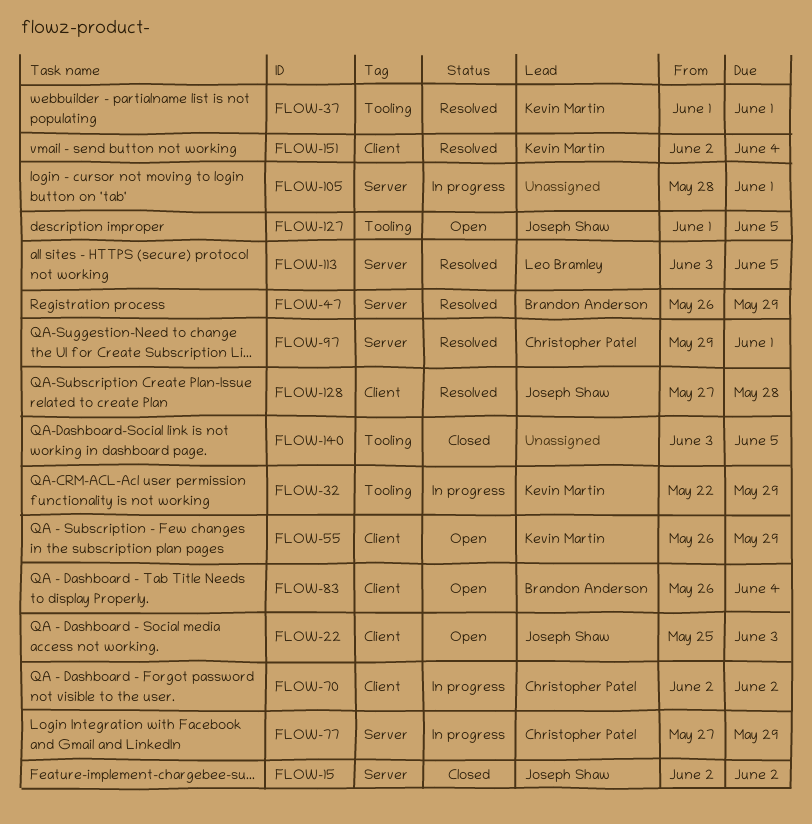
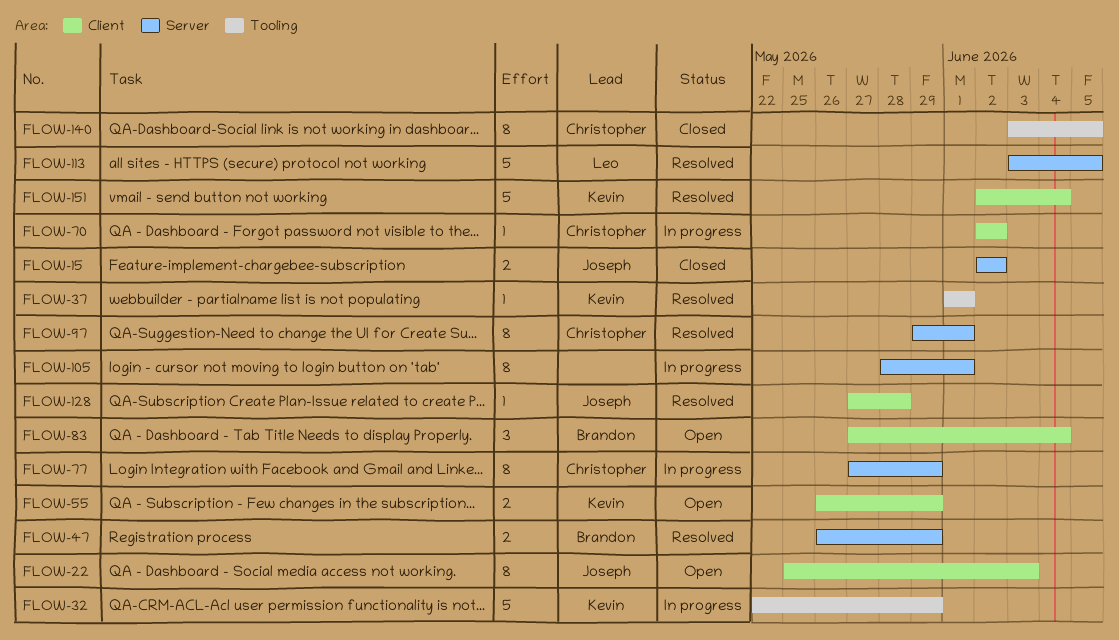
FLOW-83, start: May 26 -> May 27
FLOW-127: present -> none
FLOW-140, owner: none -> Christopher Patel

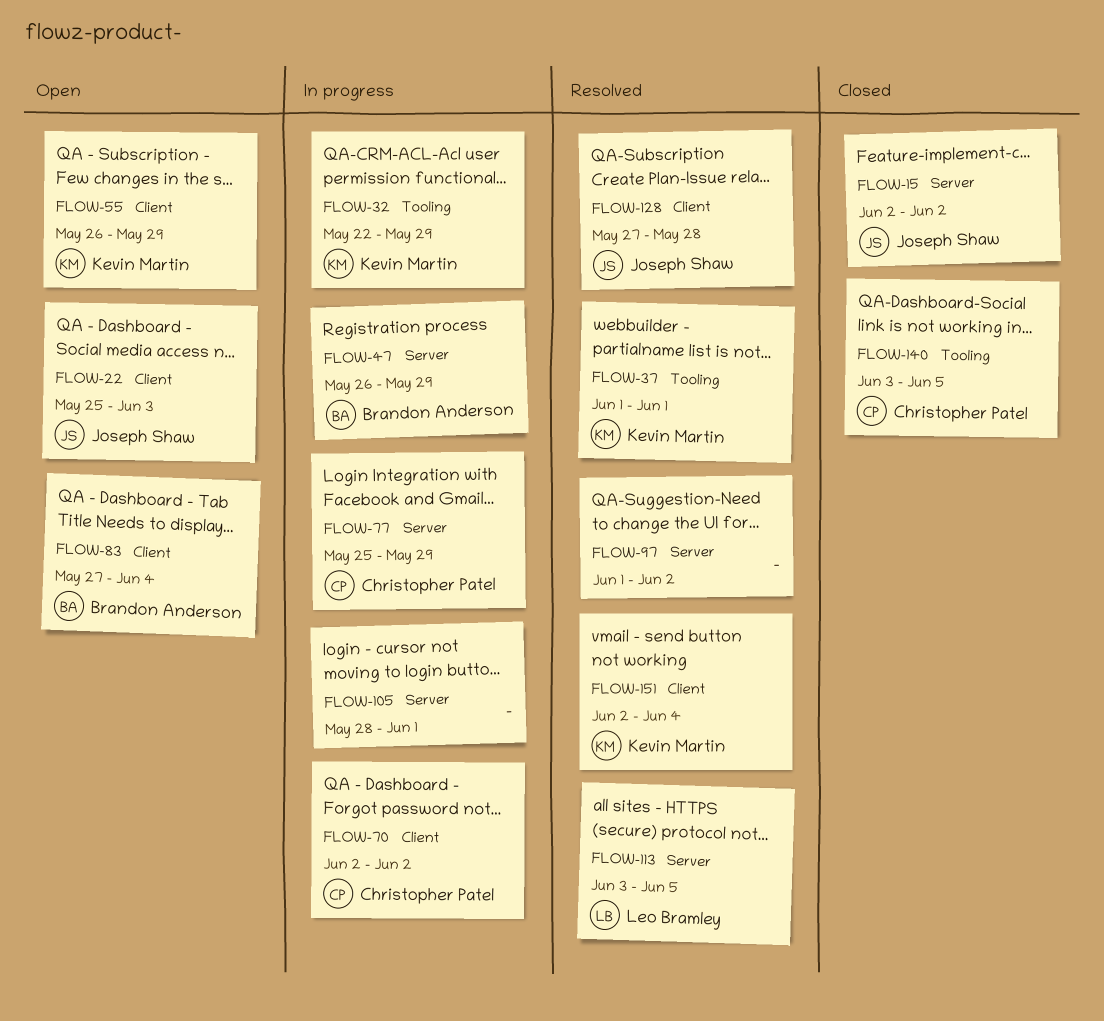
FLOW-47, status: Resolved -> In progress
FLOW-77, start: May 27 -> May 25
FLOW-97, owner: Christopher Patel -> none
FLOW-97, start: May 29 -> Jun 1
FLOW-97, due: Jun 1 -> Jun 2

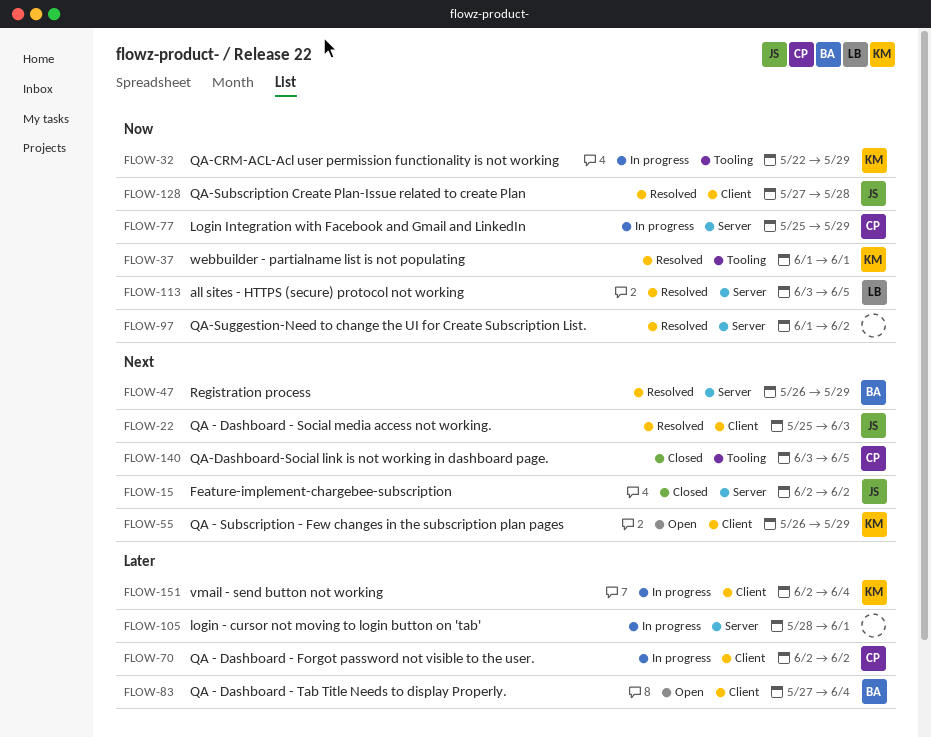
FLOW-22, status: Open -> Resolved
FLOW-47, status: In progress -> Resolved
FLOW-151, status: Resolved -> In progress

